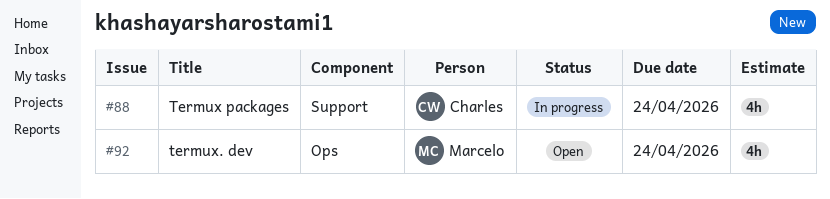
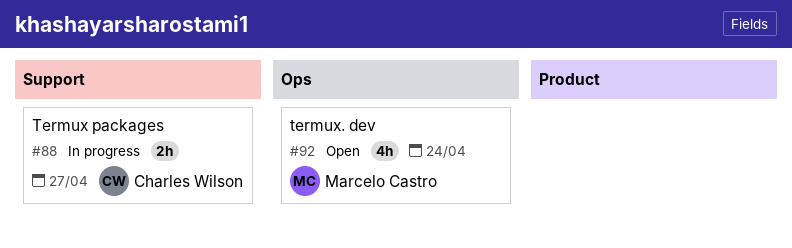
#88, estimate: 4h -> 2h
#88, due: Apr 24 -> Apr 27

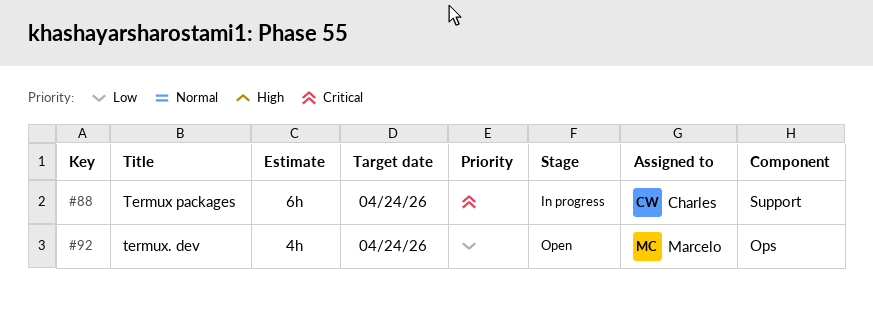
#88, estimate: 2h -> 6h
#88, due: Apr 27 -> Apr 24

